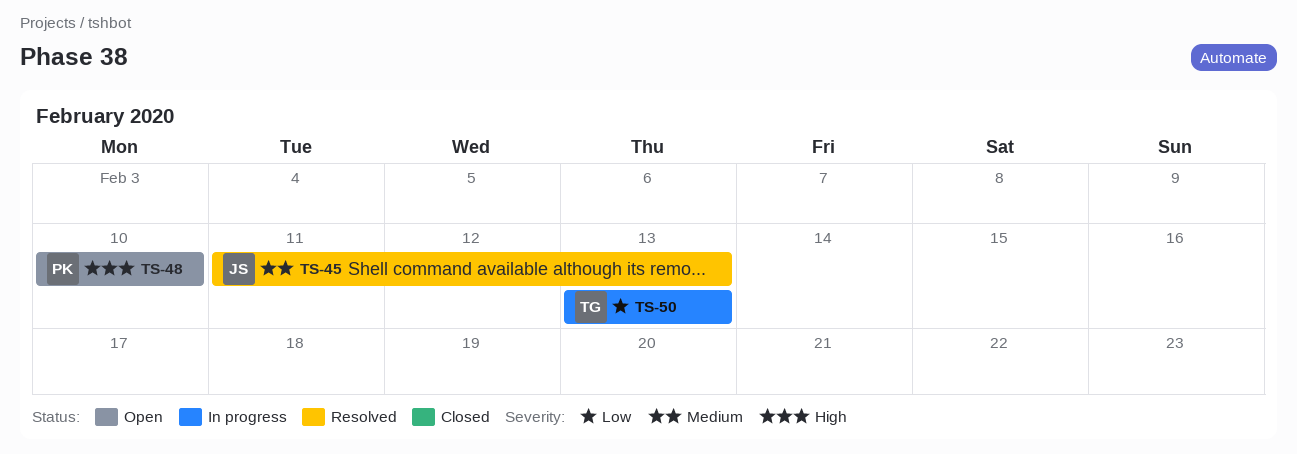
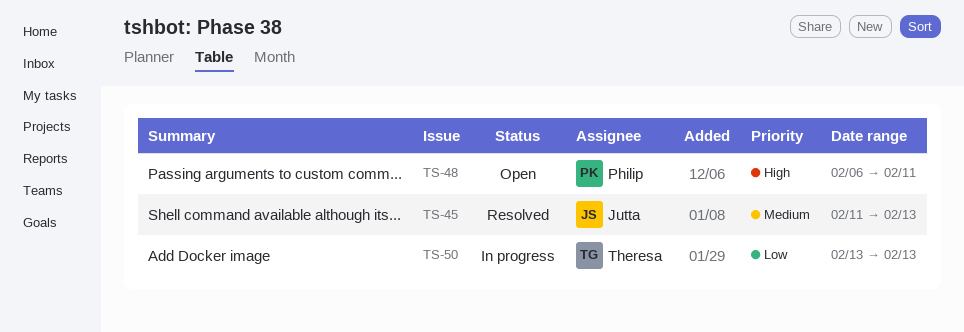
TS-48, start: Feb 10 -> Feb 6
TS-48, due: Feb 10 -> Feb 11

